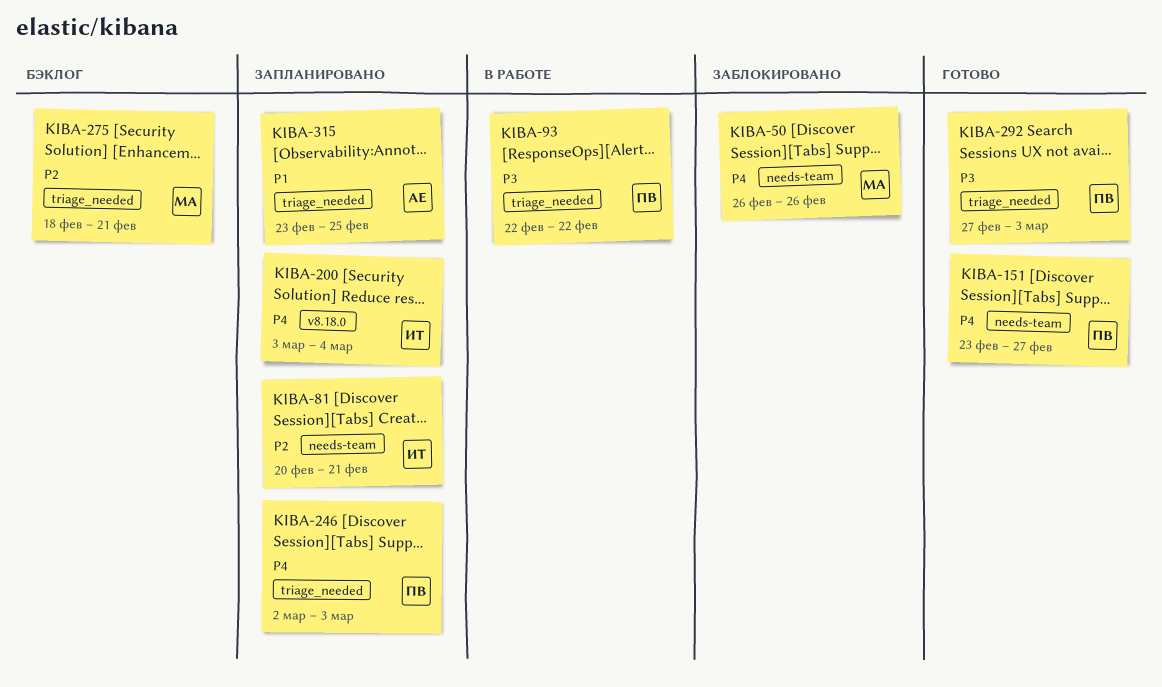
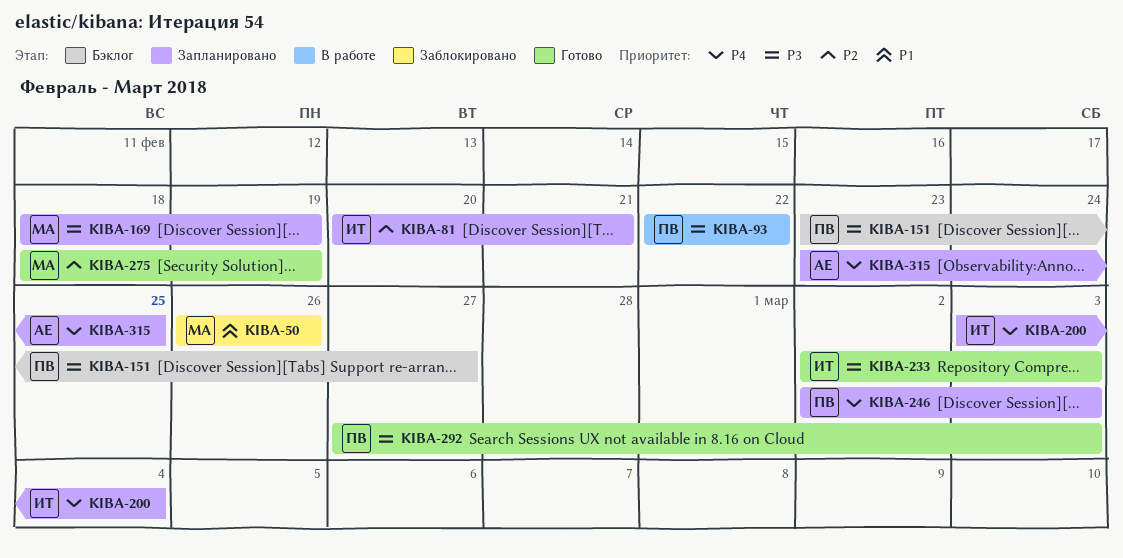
KIBA-50, priority: P4 -> P1
KIBA-151, status: Готово -> Бэклог
KIBA-151, priority: P4 -> P3
KIBA-169: none -> present
KIBA-233: none -> present
KIBA-275, status: Бэклог -> Готово
KIBA-275, due: Feb 21 -> Feb 19
KIBA-315, priority: P1 -> P4

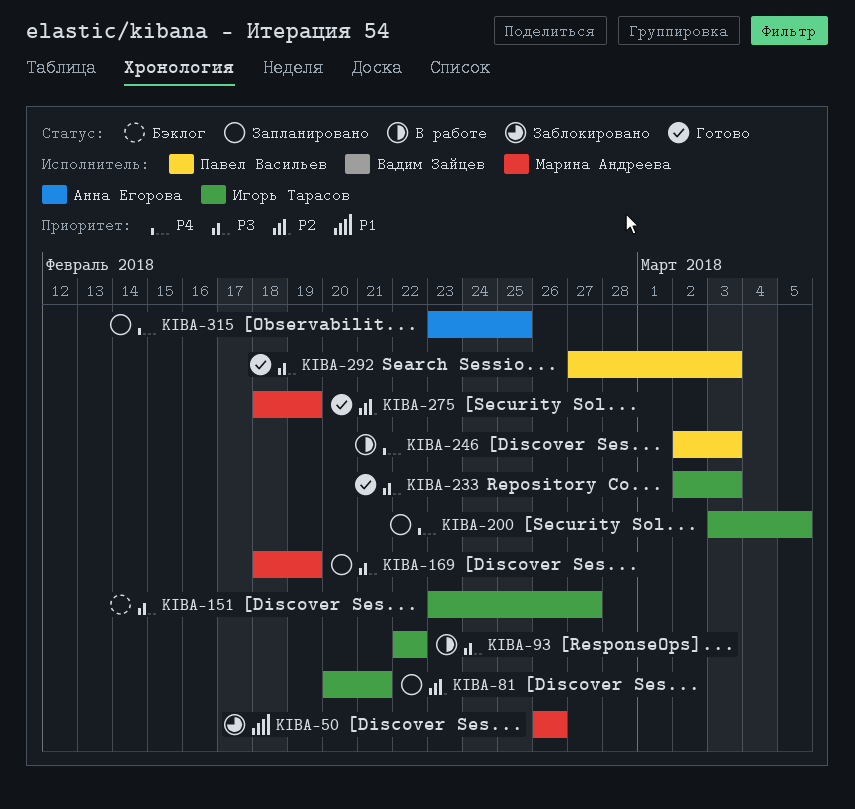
KIBA-93, owner: Павел Васильев -> Игорь Тарасов
KIBA-151, owner: Павел Васильев -> Игорь Тарасов
KIBA-200, due: Mar 4 -> Mar 5
KIBA-246, status: Запланировано -> В работе

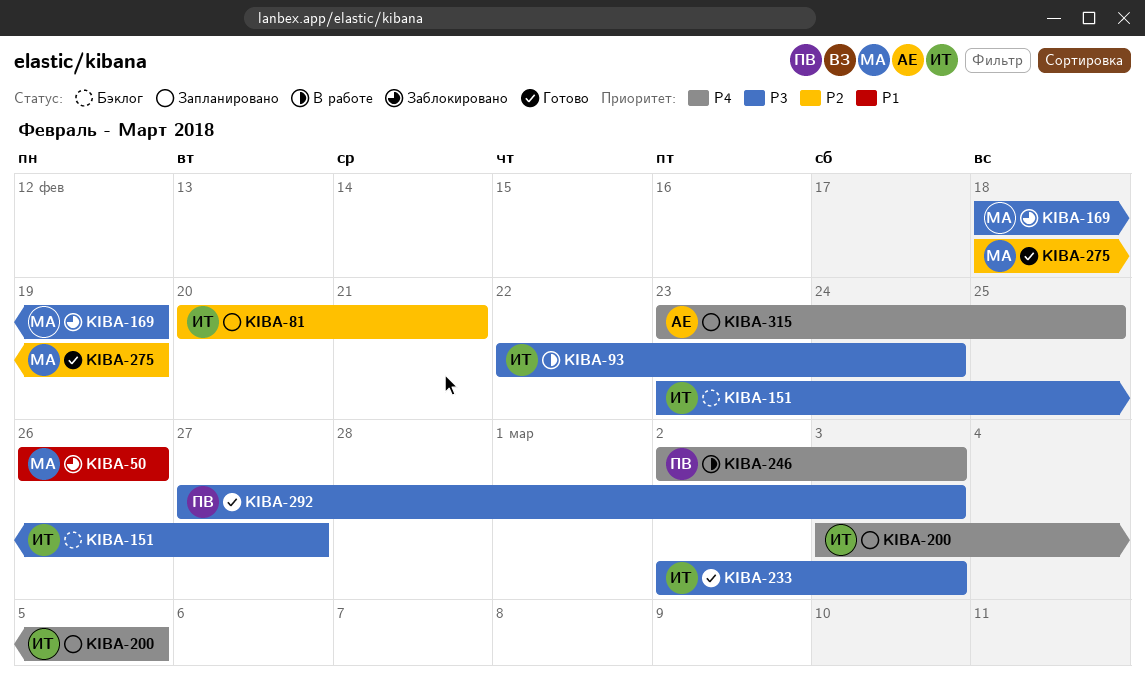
KIBA-93, due: Feb 22 -> Feb 24
KIBA-169, status: Запланировано -> Заблокировано

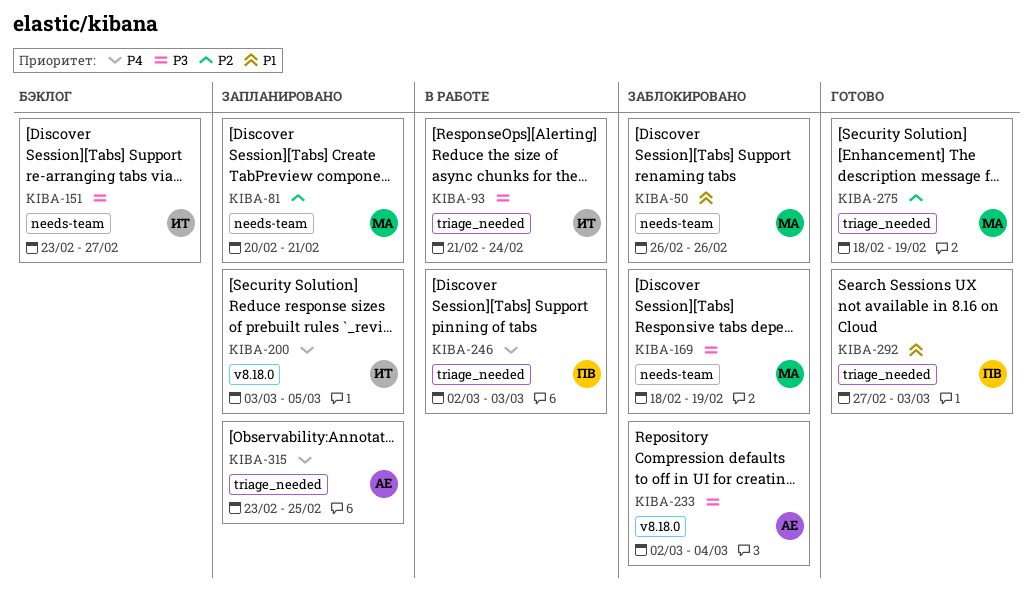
KIBA-81, owner: ИТ -> МА
KIBA-93, start: Feb 22 -> Feb 21
KIBA-233, status: Готово -> Заблокировано
KIBA-233, owner: ИТ -> АЕ
KIBA-233, due: Mar 3 -> Mar 4
KIBA-292, priority: P3 -> P1

